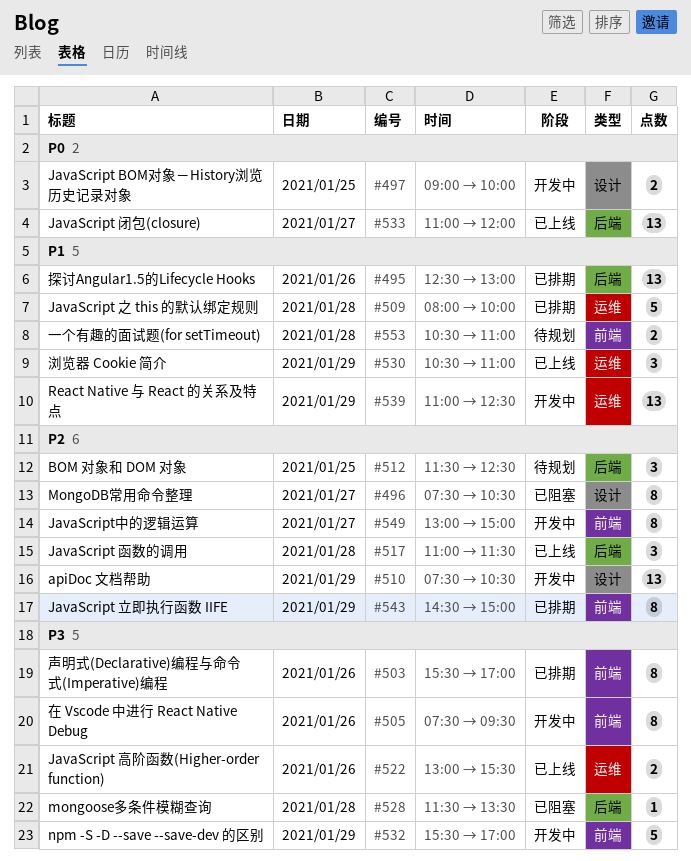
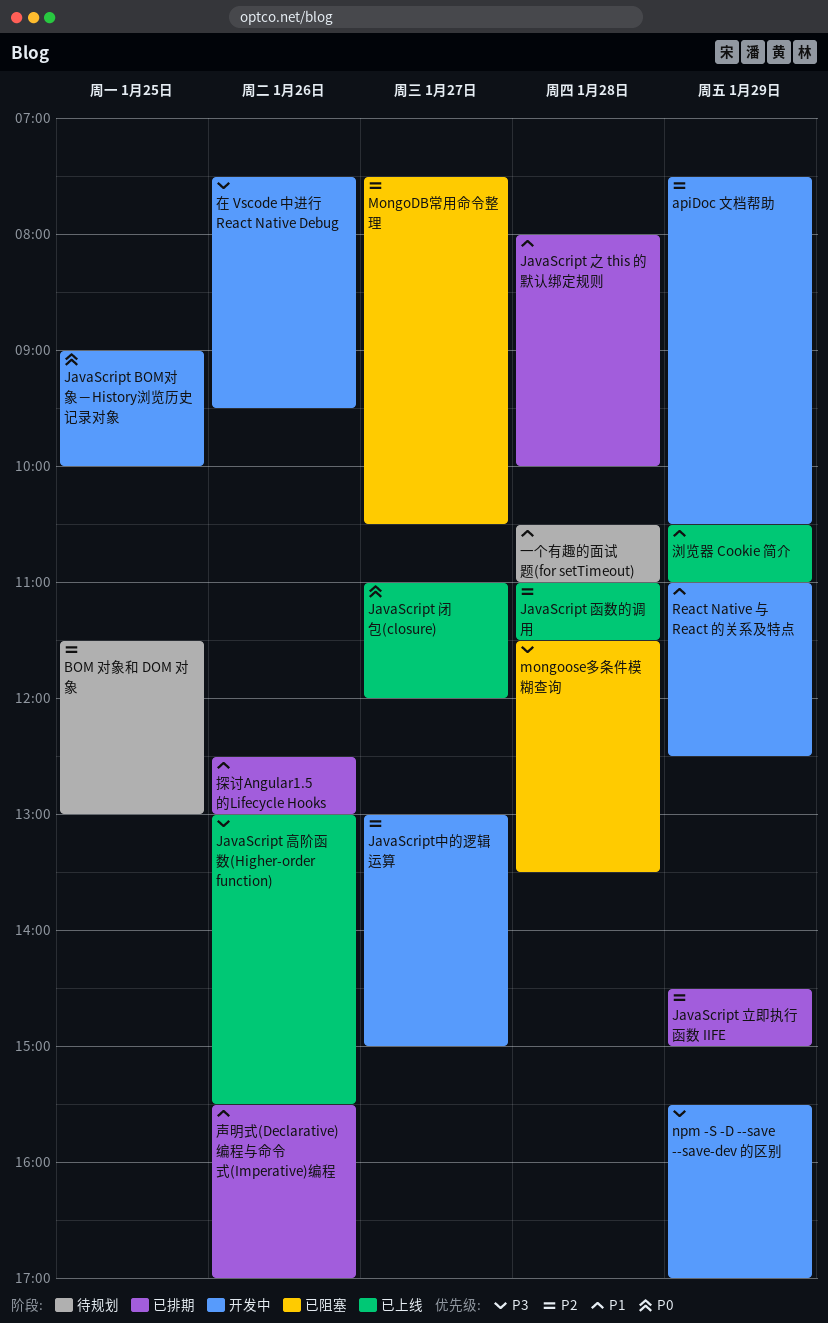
BOM 对象和 DOM 对象, ends: 12:30 -> 13:00
声明式(Declarative)编程与命令式(Imperative)编程, priority: P3 -> P1

